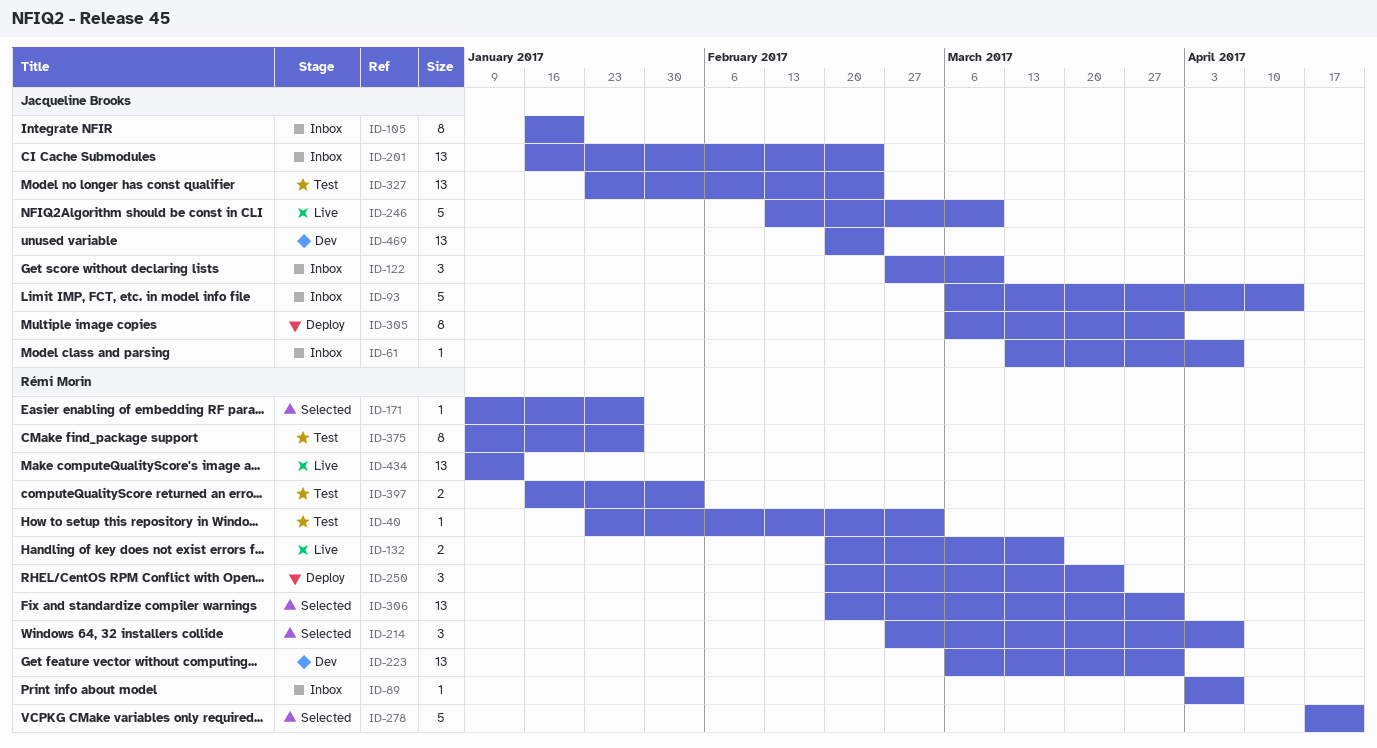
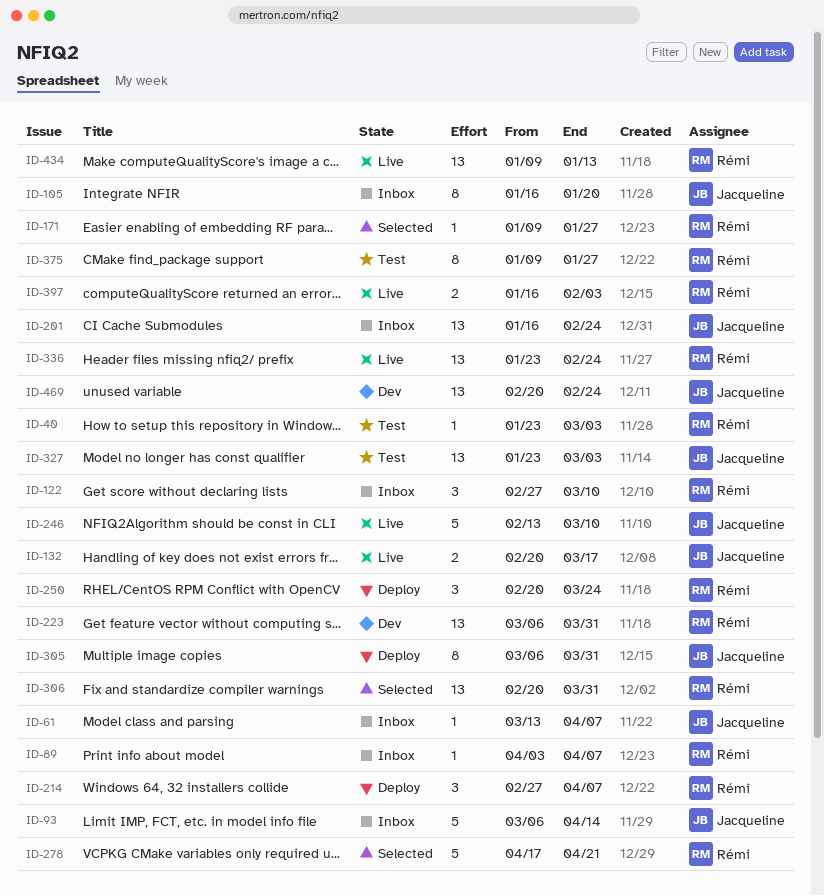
ID-122, owner: Jacqueline Brooks -> Rémi Morin
ID-132, owner: Rémi Morin -> Jacqueline Brooks
ID-214, status: Selected -> Deploy
ID-327, due: Feb 24 -> Mar 3
ID-336: none -> present
ID-397, status: Test -> Live

